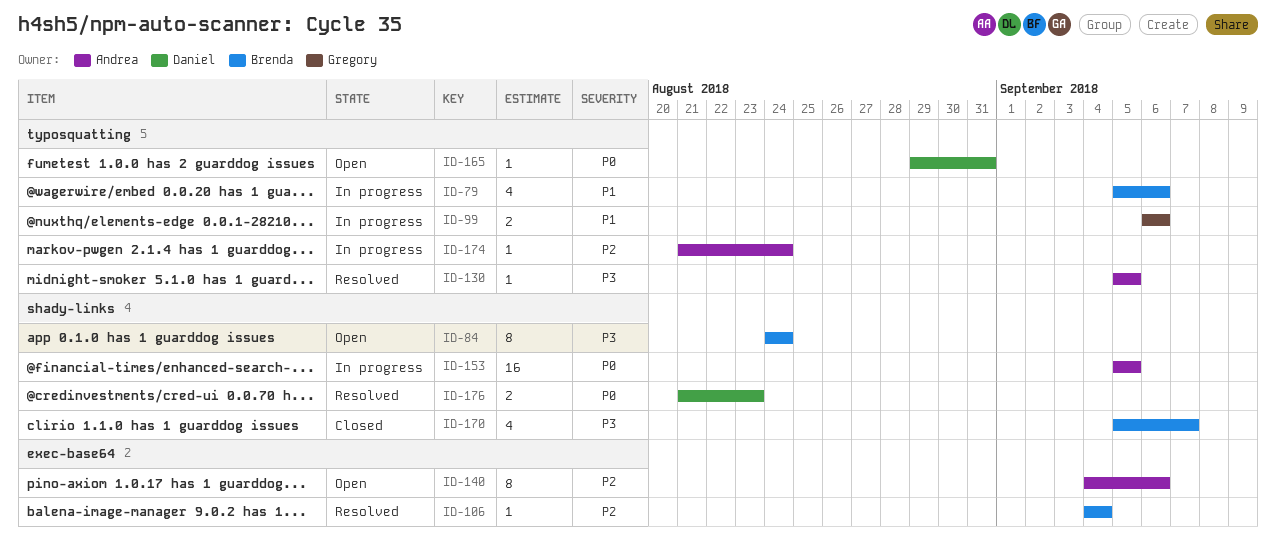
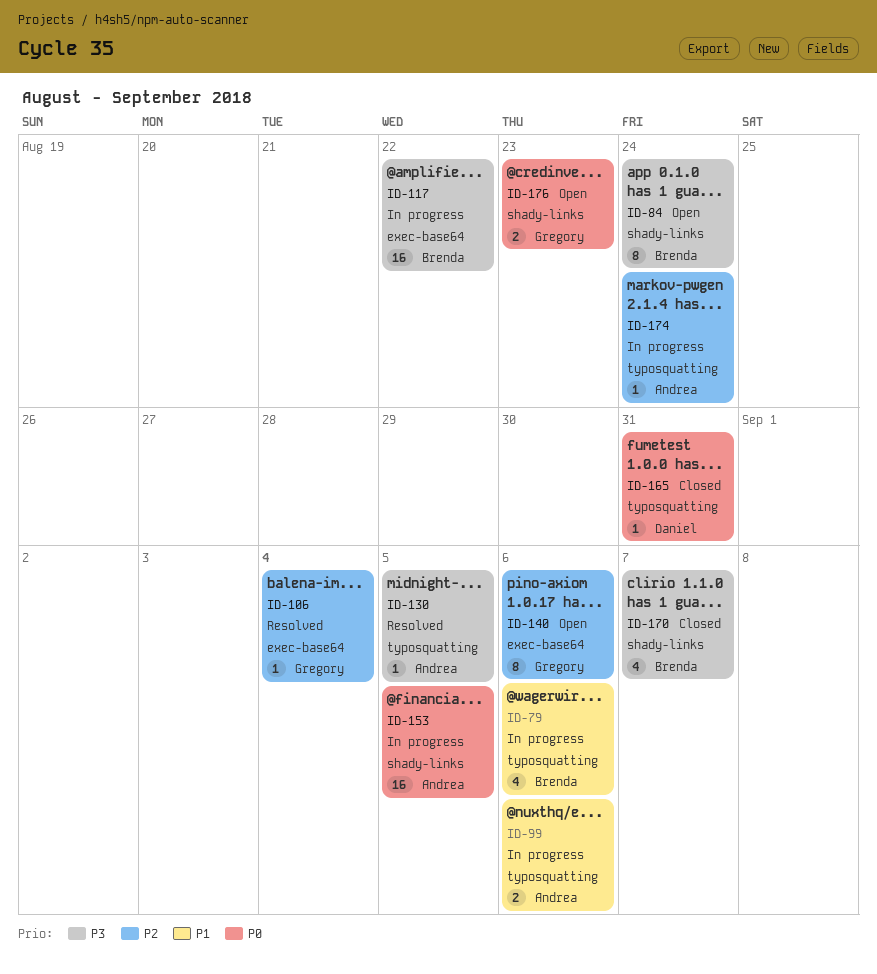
ID-99, owner: Gregory -> Andrea
ID-106, owner: Brenda -> Gregory
ID-117: none -> present
ID-140, owner: Andrea -> Gregory
ID-165, status: Open -> Closed
ID-176, status: Resolved -> Open
ID-176, owner: Daniel -> Gregory

